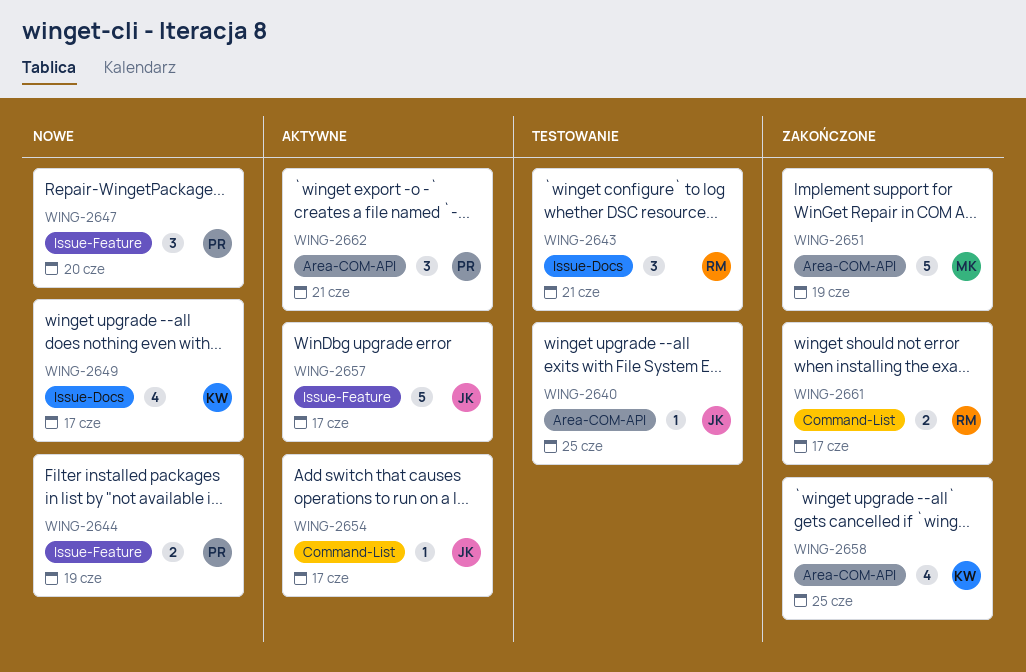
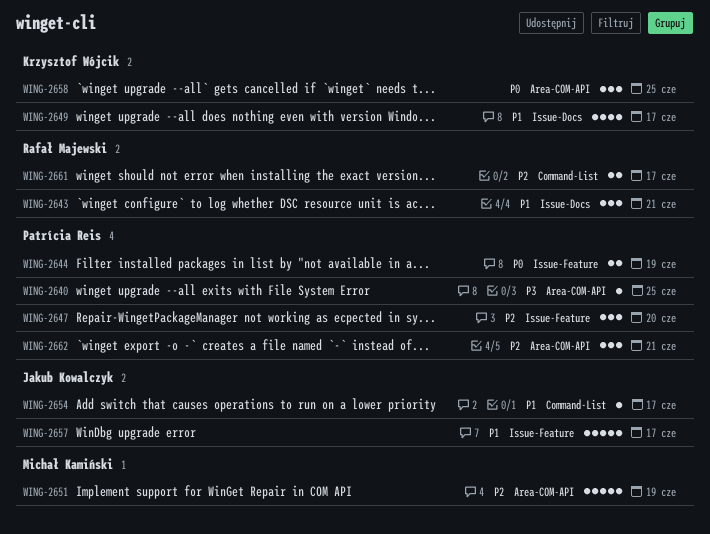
WING-2640, owner: Jakub Kowalczyk -> Patrícia Reis
WING-2658, estimate: 4 -> 3

